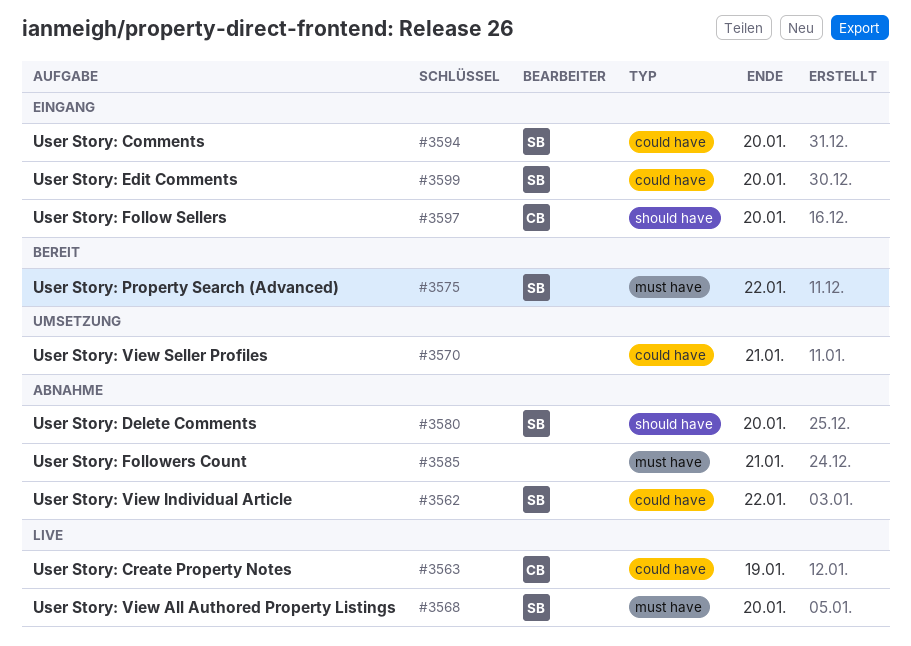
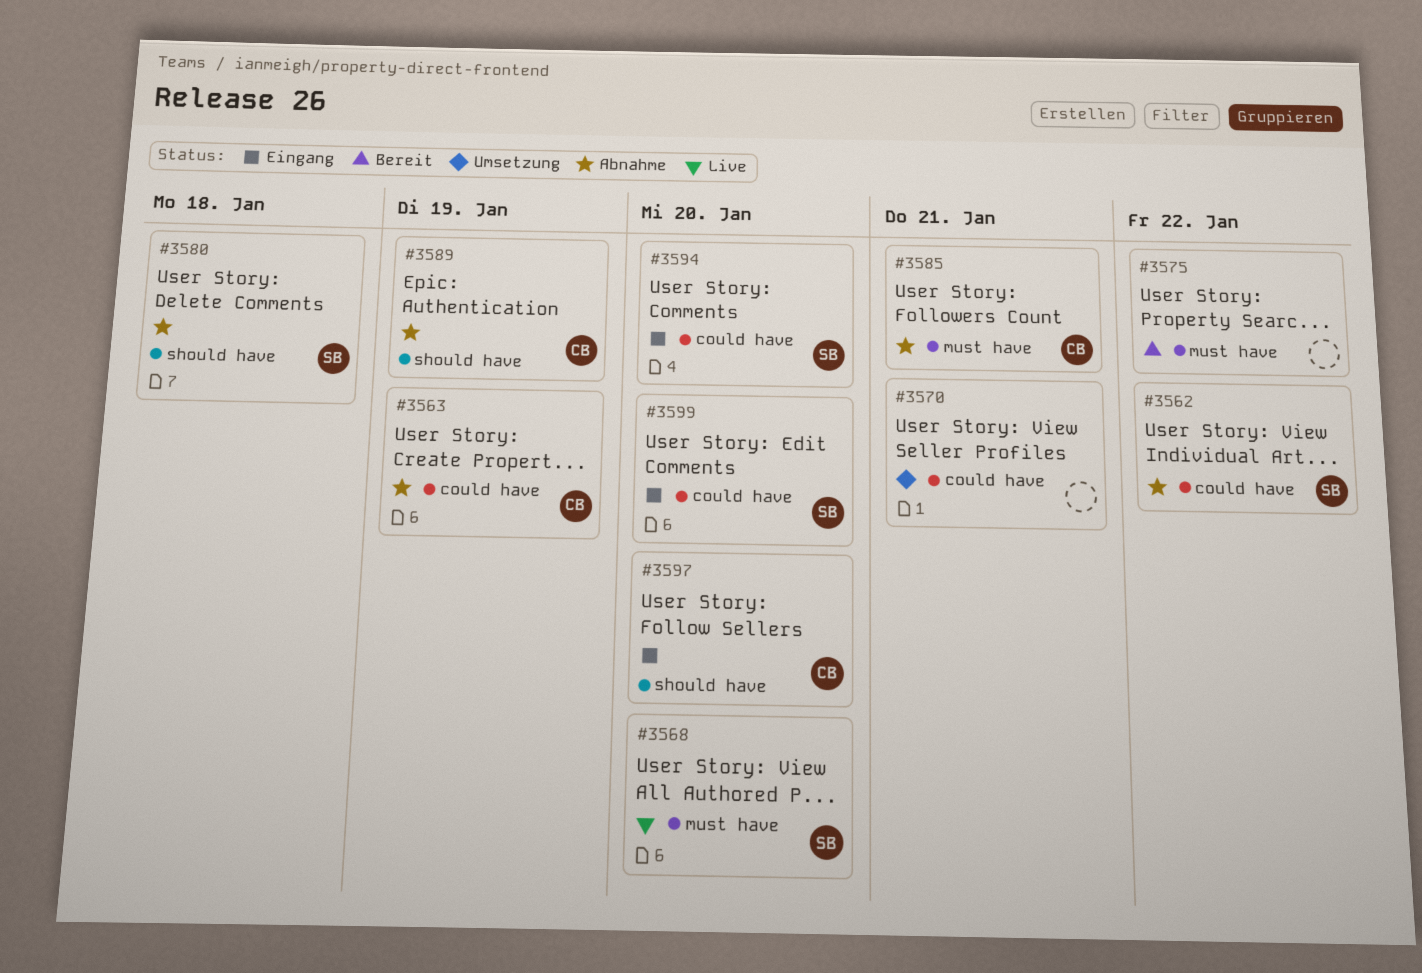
#3563, status: Live -> Abnahme
#3575, owner: SB -> none
#3580, due: Jan 20 -> Jan 18
#3585, owner: none -> CB
#3589: none -> present

